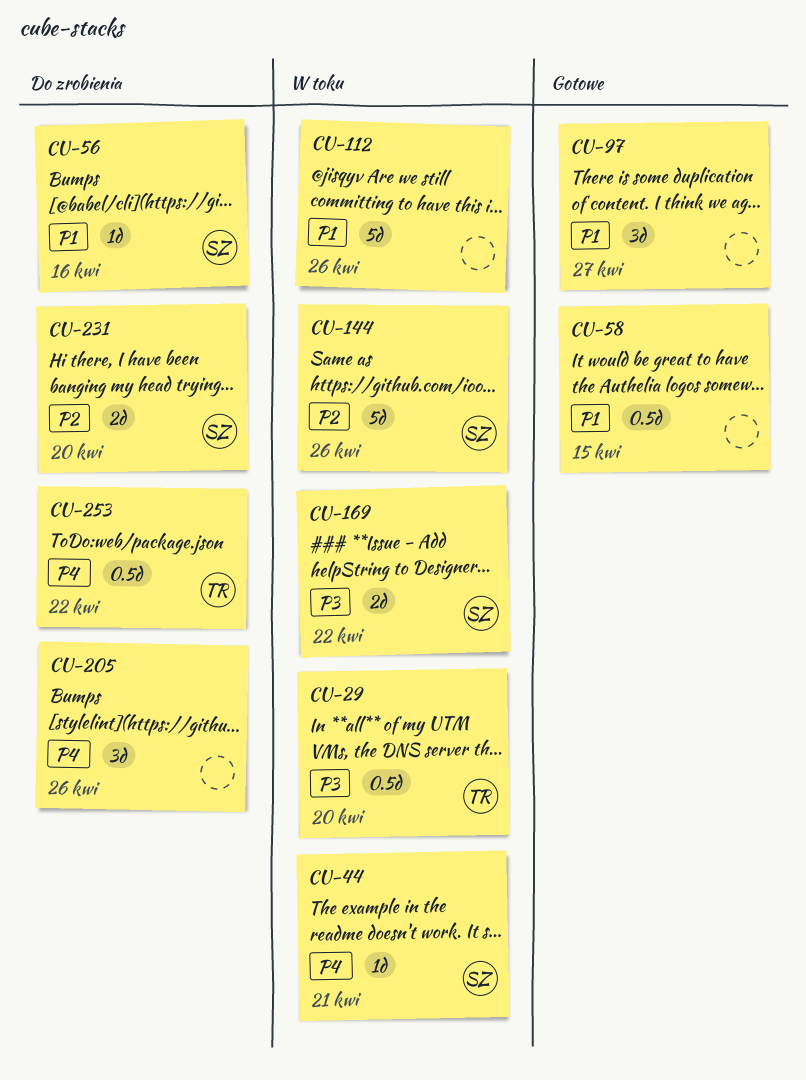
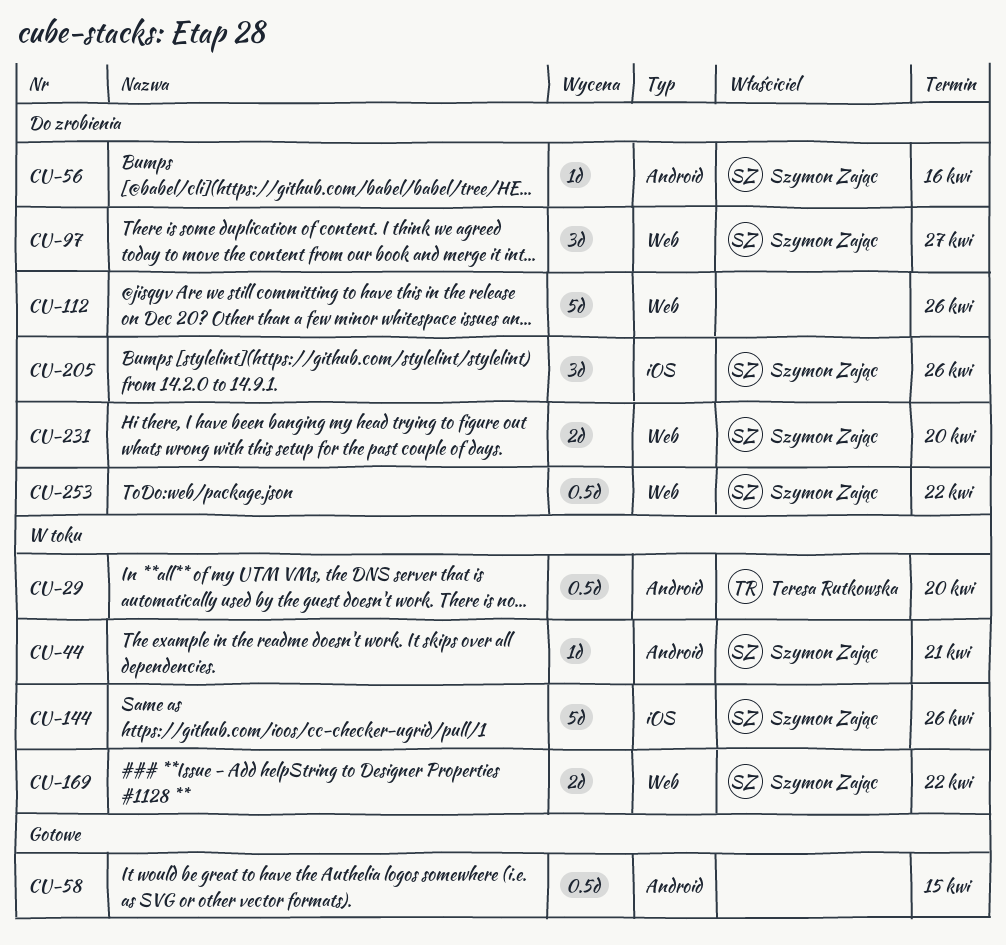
CU-97, status: Gotowe -> Do zrobienia
CU-97, owner: none -> Szymon Zając
CU-112, status: W toku -> Do zrobienia
CU-205, owner: none -> Szymon Zając
CU-253, owner: Teresa Rutkowska -> Szymon Zając

